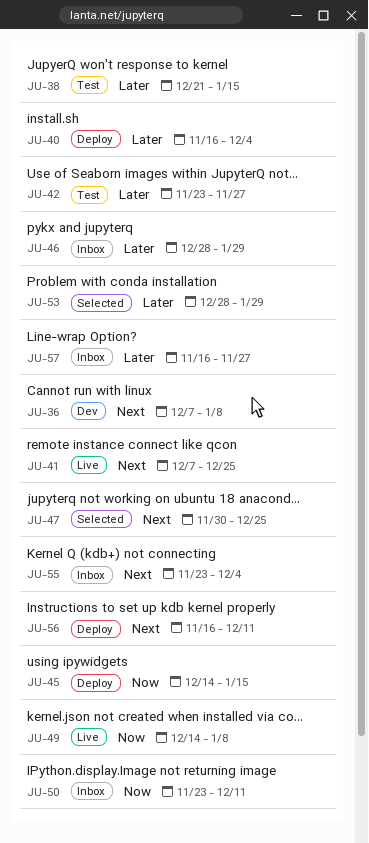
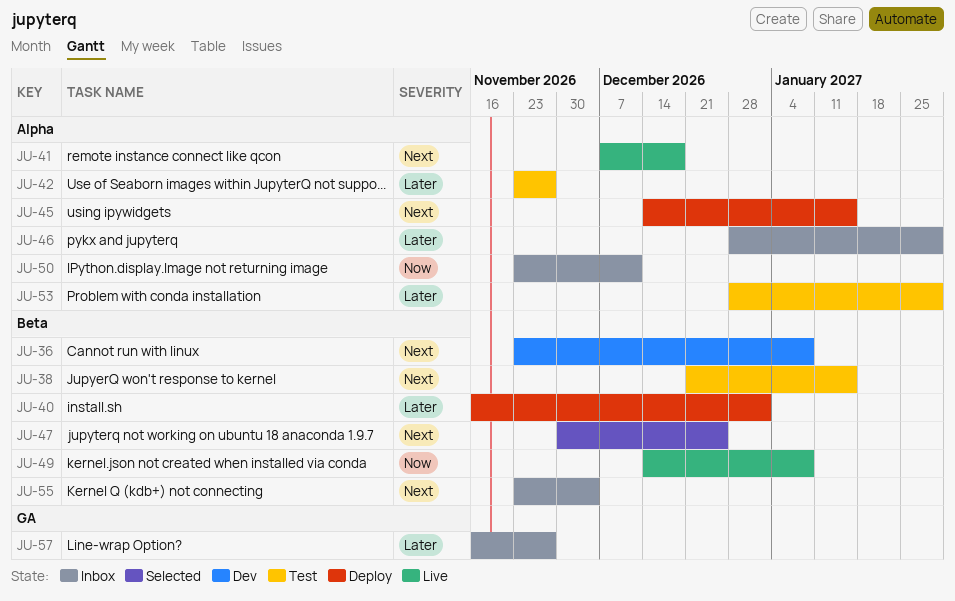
JU-36, start: Dec 7 -> Nov 23
JU-38, priority: Later -> Next
JU-40, due: Dec 4 -> Jan 1
JU-41, due: Dec 25 -> Dec 18
JU-45, priority: Now -> Next
JU-53, status: Selected -> Test
JU-56: present -> none

